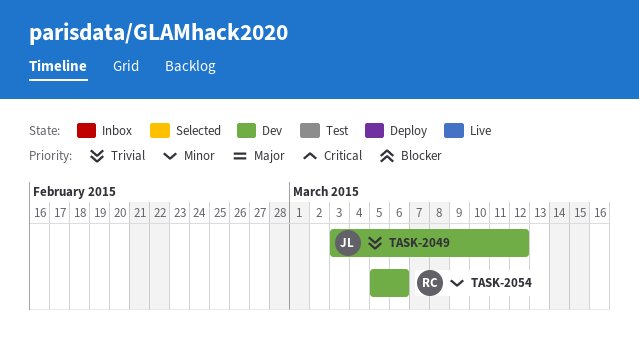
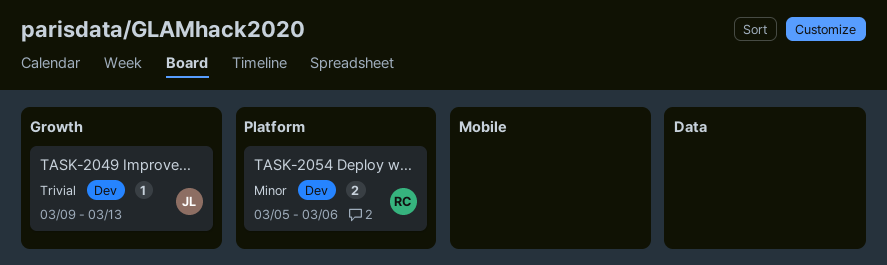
TASK-2049, start: Mar 3 -> Mar 9
TASK-2049, due: Mar 12 -> Mar 13

